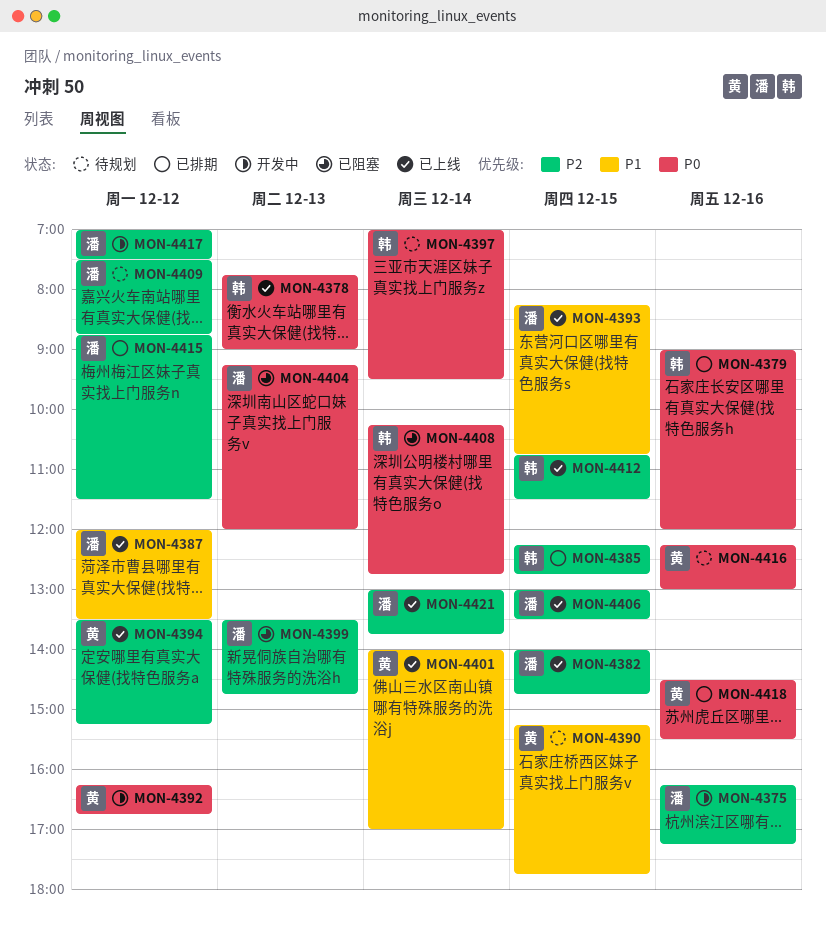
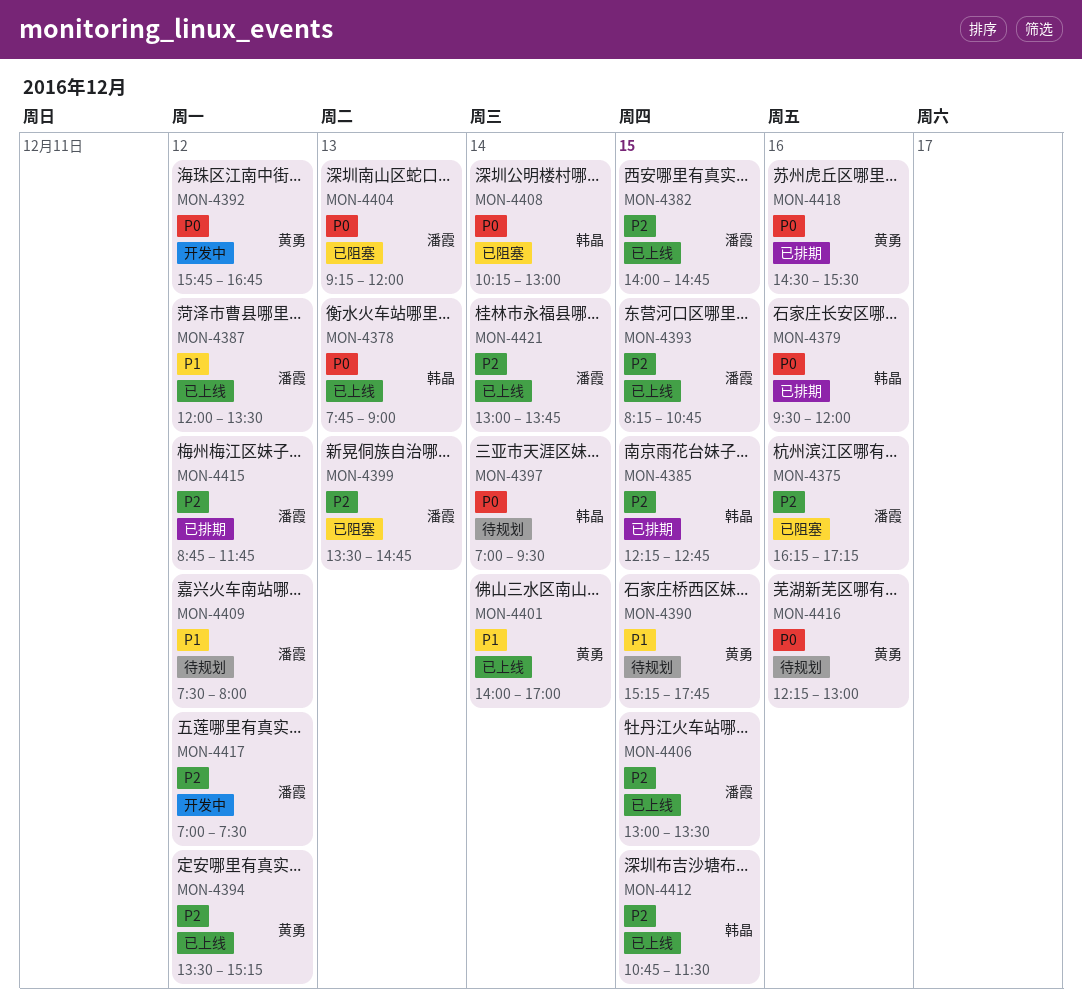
MON-4375, status: 开发中 -> 已阻塞
MON-4379, begins: 09:00 -> 09:30
MON-4392, begins: 16:15 -> 15:45
MON-4393, priority: P1 -> P2
MON-4408, ends: 12:45 -> 13:00
MON-4409, priority: P2 -> P1
MON-4409, ends: 08:45 -> 08:00
MON-4415, ends: 11:30 -> 11:45

